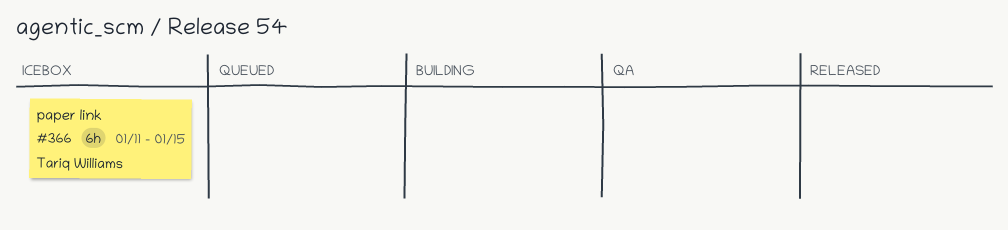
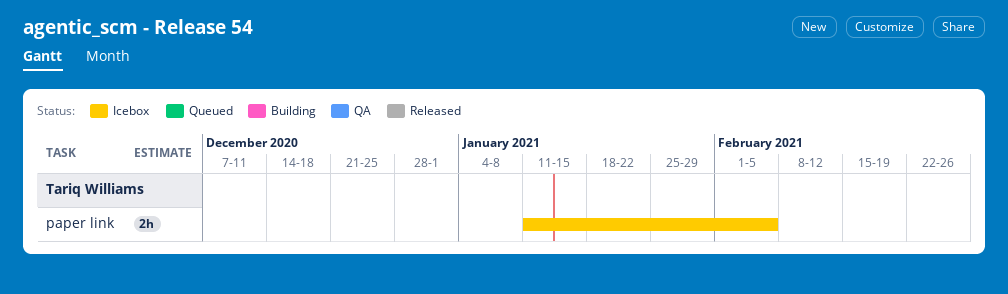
paper link, estimate: 6h -> 2h
paper link, due: Jan 15 -> Feb 5

